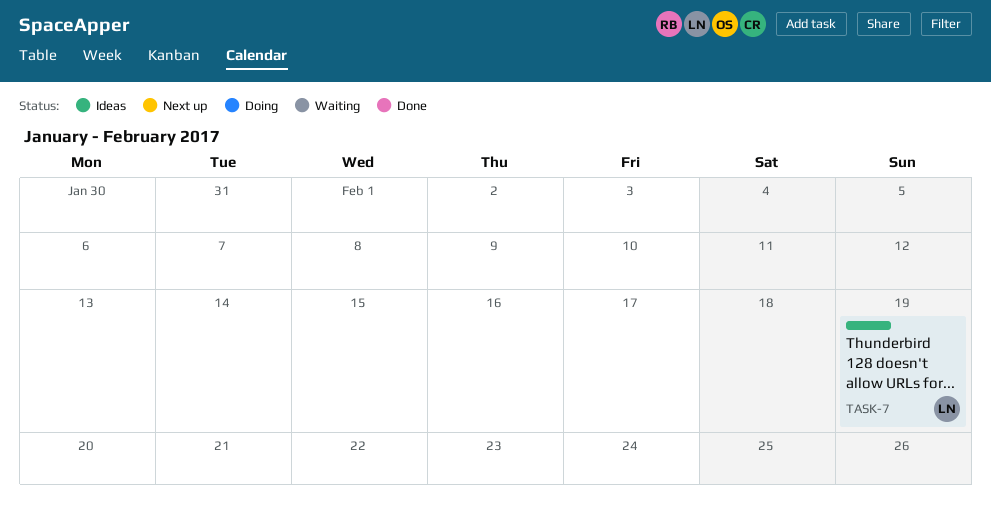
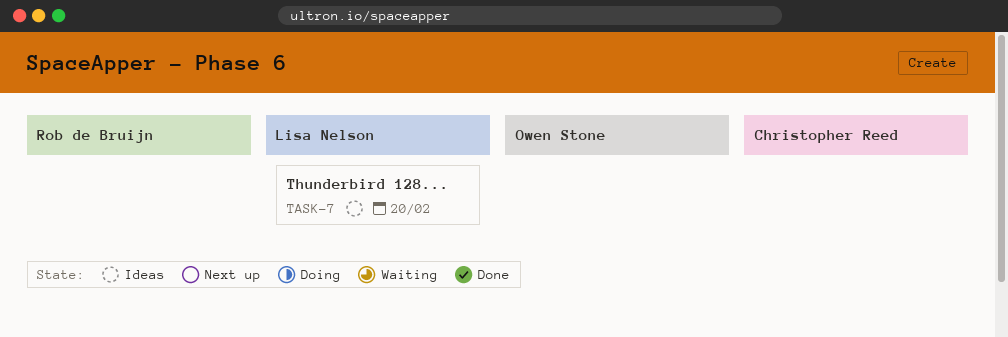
TASK-7, due: Feb 19 -> Feb 20

